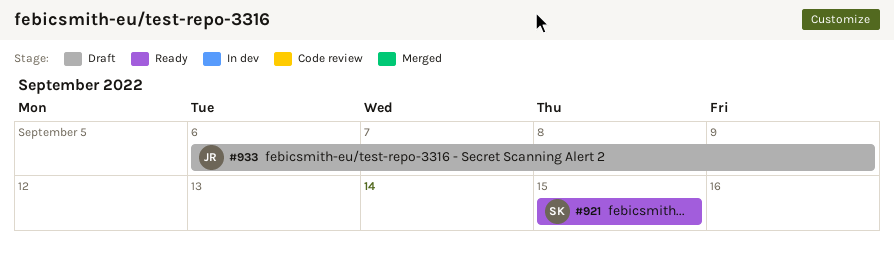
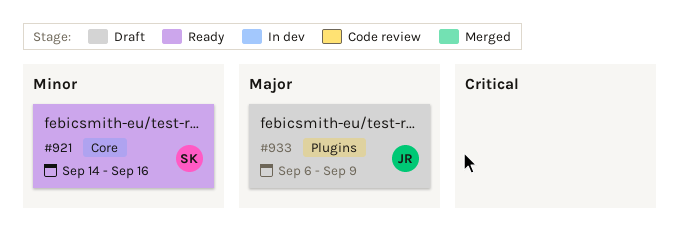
#921, start: Sep 15 -> Sep 14
#921, due: Sep 15 -> Sep 16

